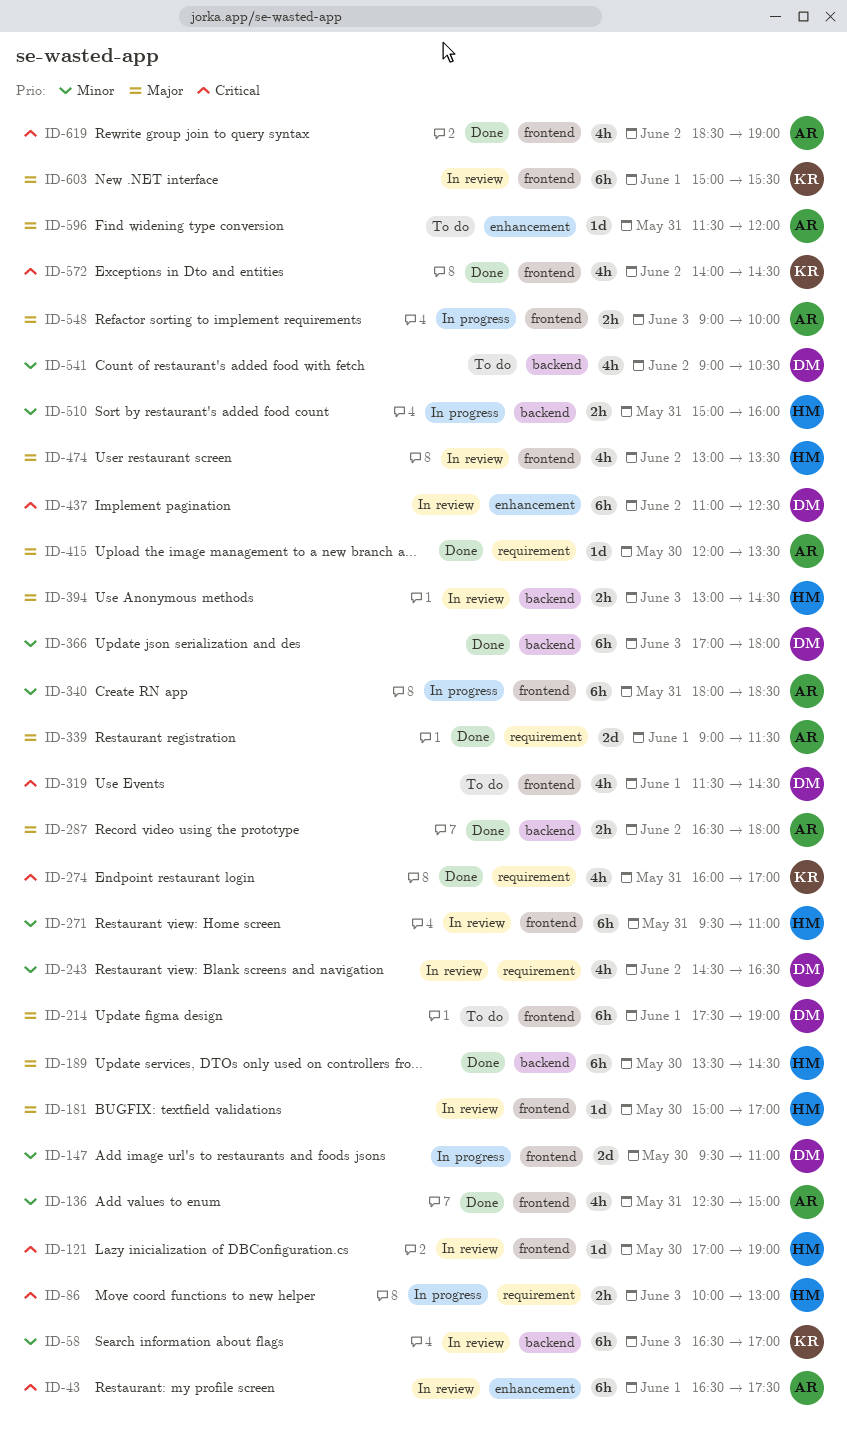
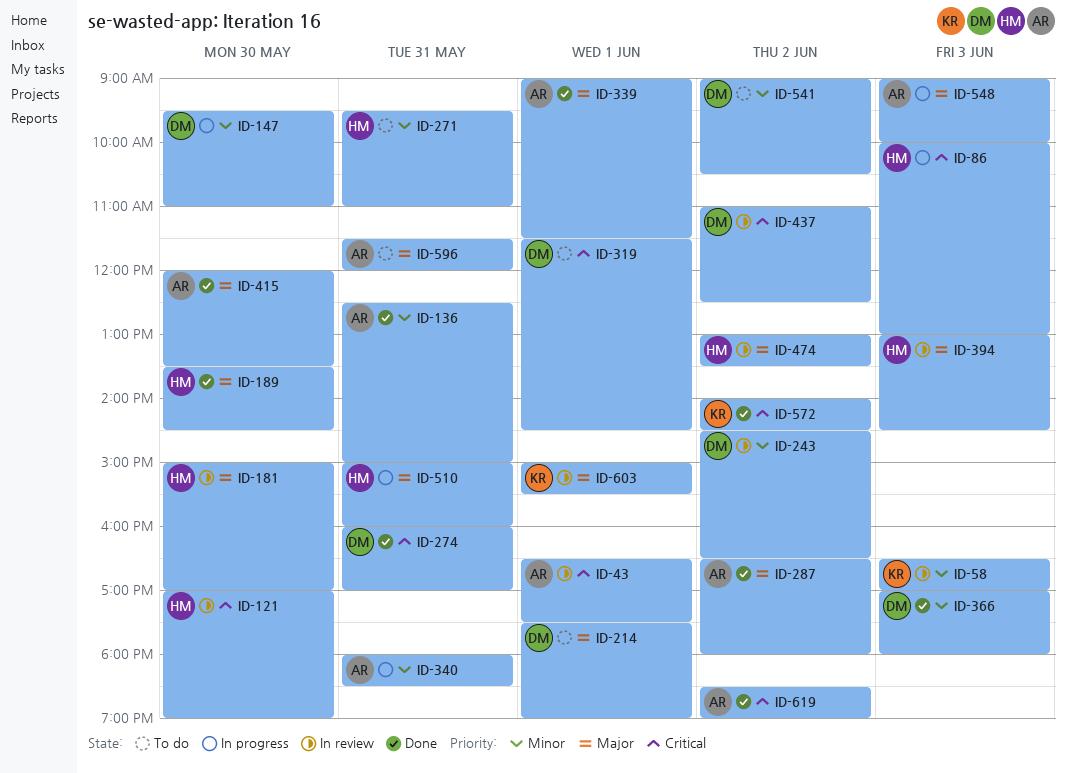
ID-271, status: In review -> To do
ID-274, owner: KR -> DM
ID-510, priority: Minor -> Major

